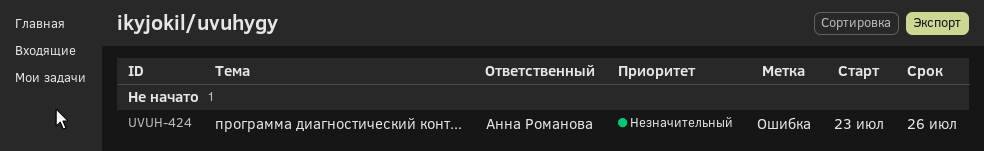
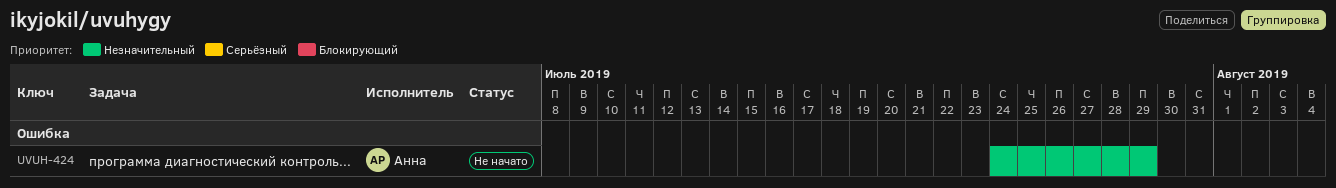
UVUH-424, start: Jul 23 -> Jul 24
UVUH-424, due: Jul 26 -> Jul 29

